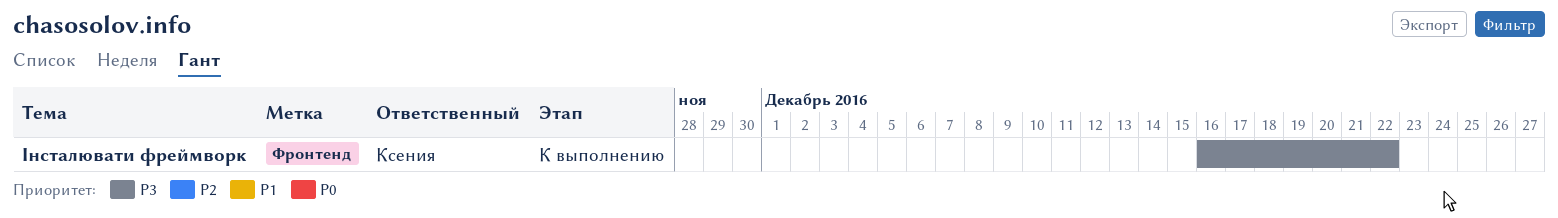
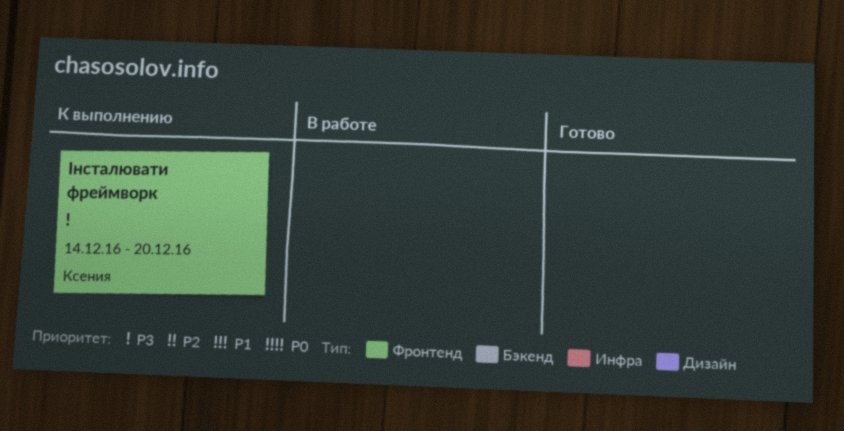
Інсталювати фреймворк, start: Dec 16 -> Dec 14
Інсталювати фреймворк, due: Dec 22 -> Dec 20

